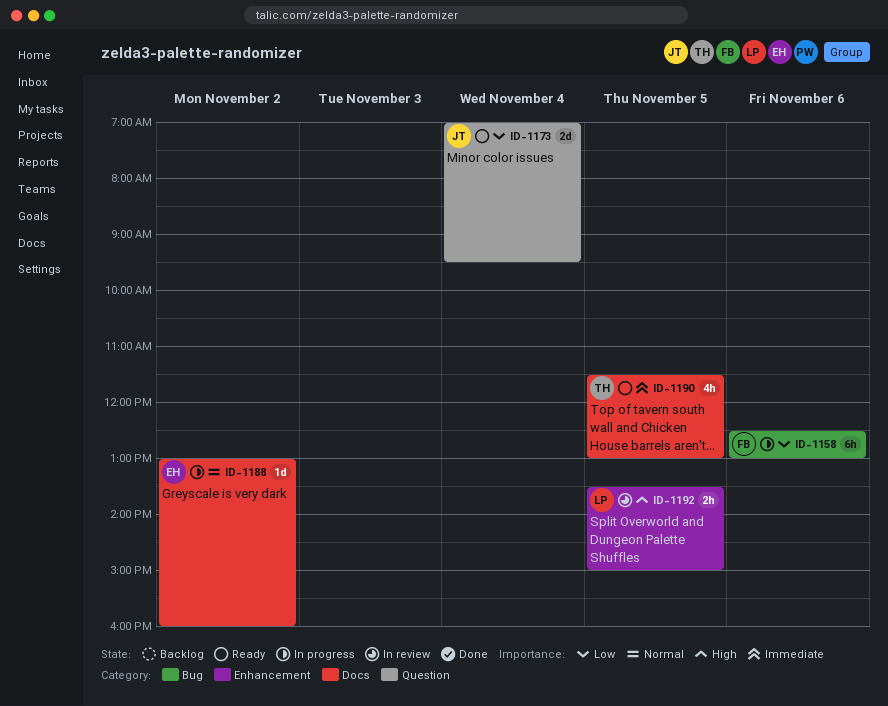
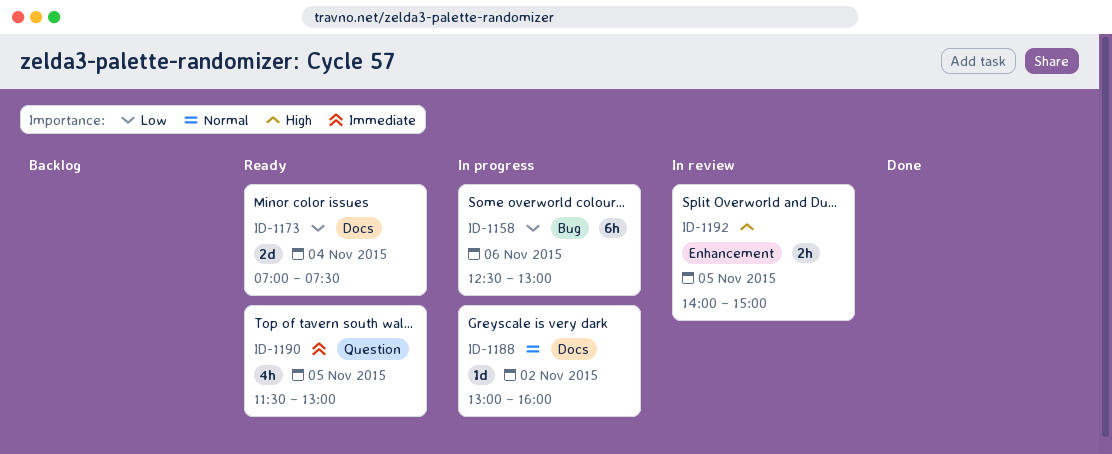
ID-1173, label: Question -> Docs
ID-1173, ends: 09:30 -> 07:30
ID-1190, label: Docs -> Question
ID-1192, begins: 13:30 -> 14:00

